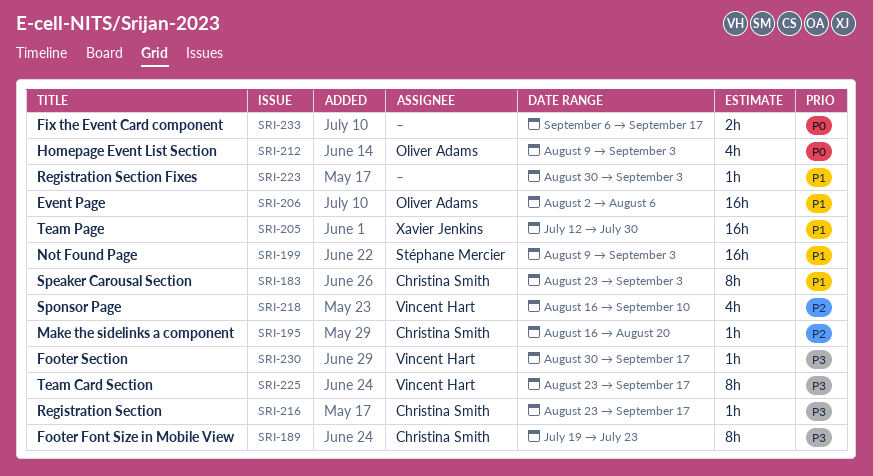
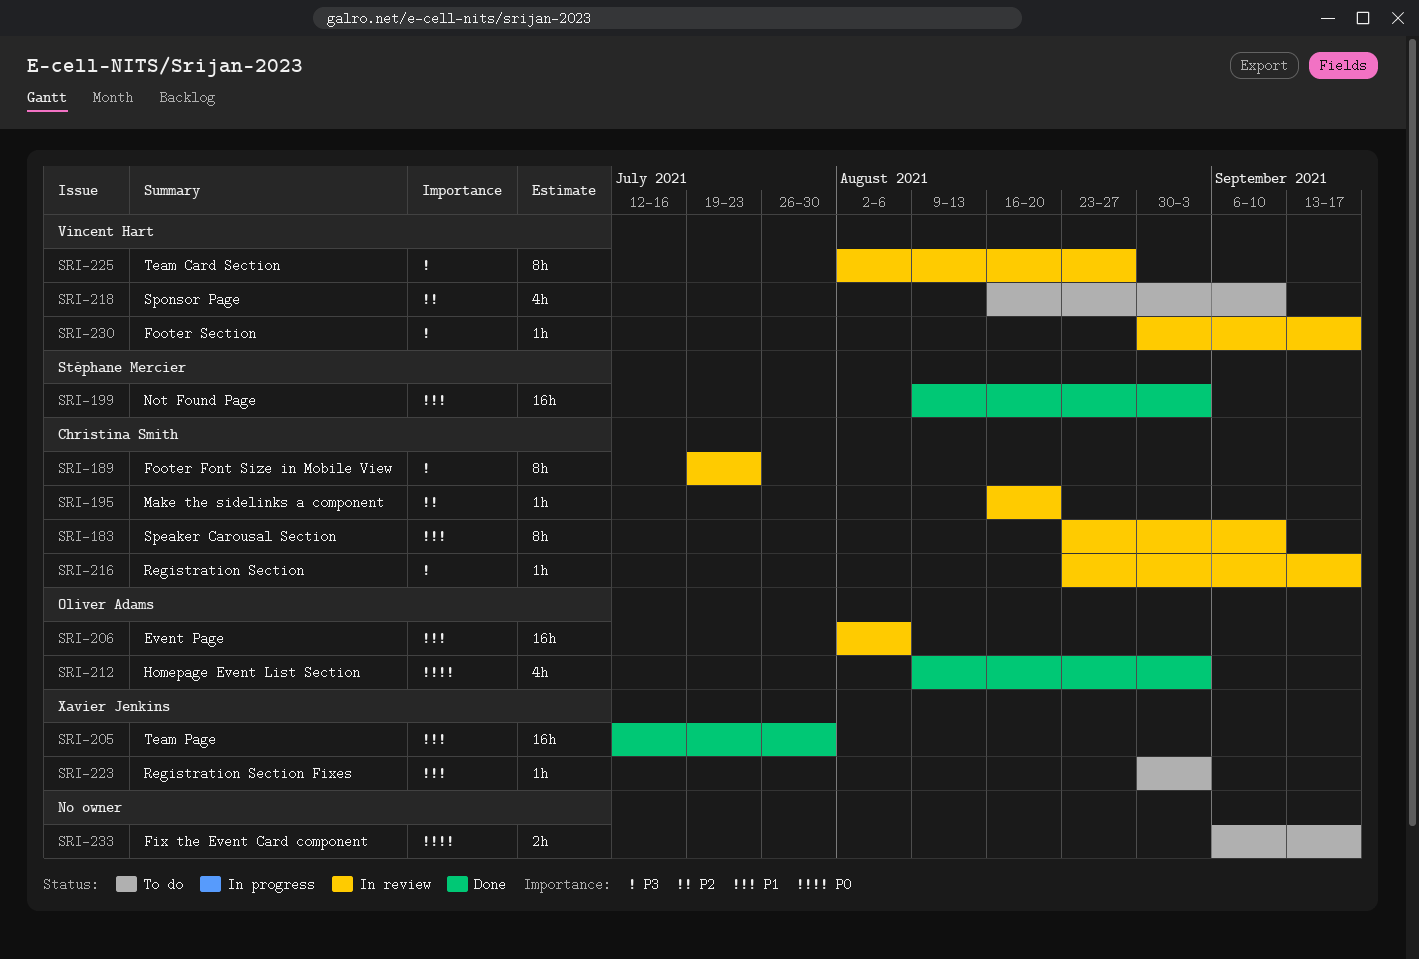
SRI-183, due: Sep 3 -> Sep 10
SRI-223, owner: none -> Xavier Jenkins
SRI-225, start: Aug 23 -> Aug 2
SRI-225, due: Sep 17 -> Aug 27

